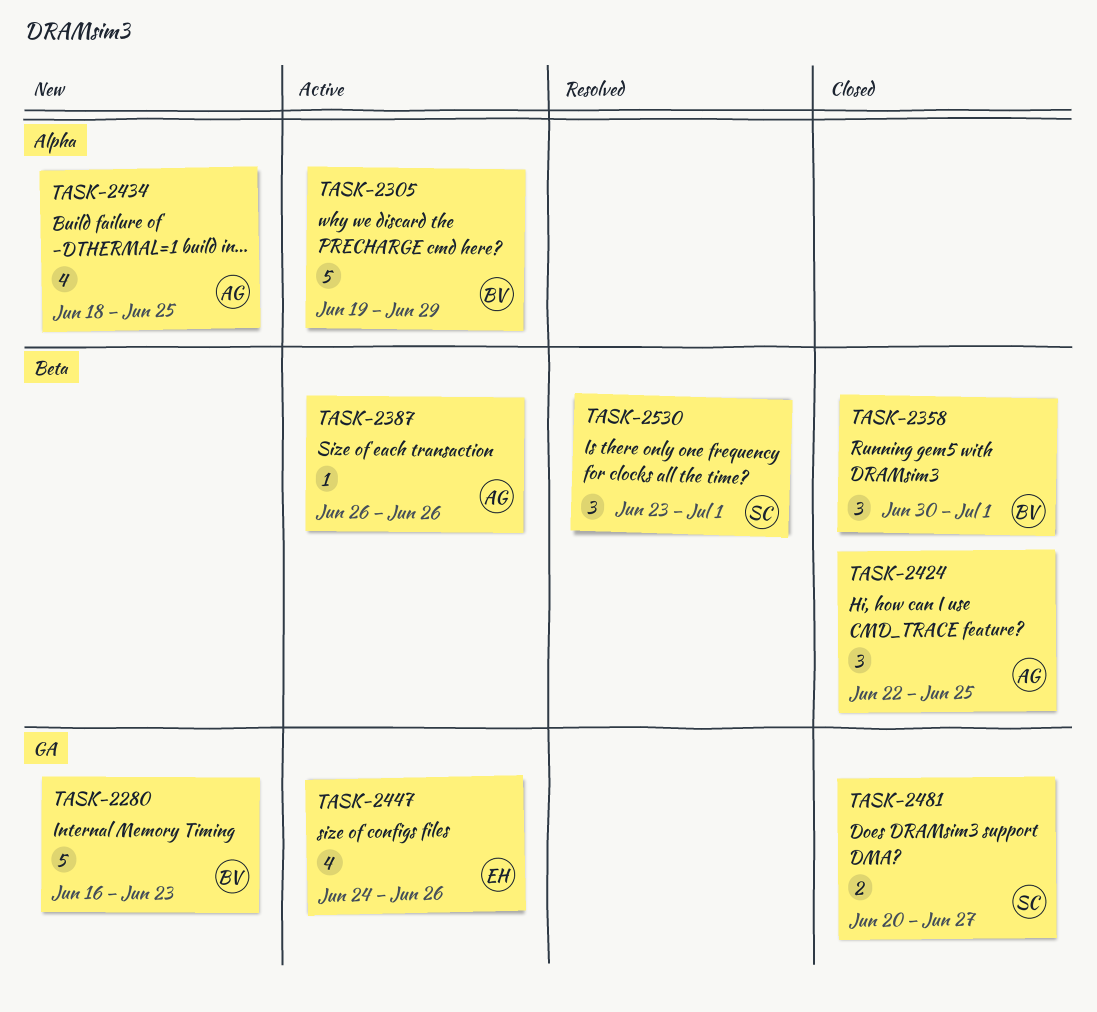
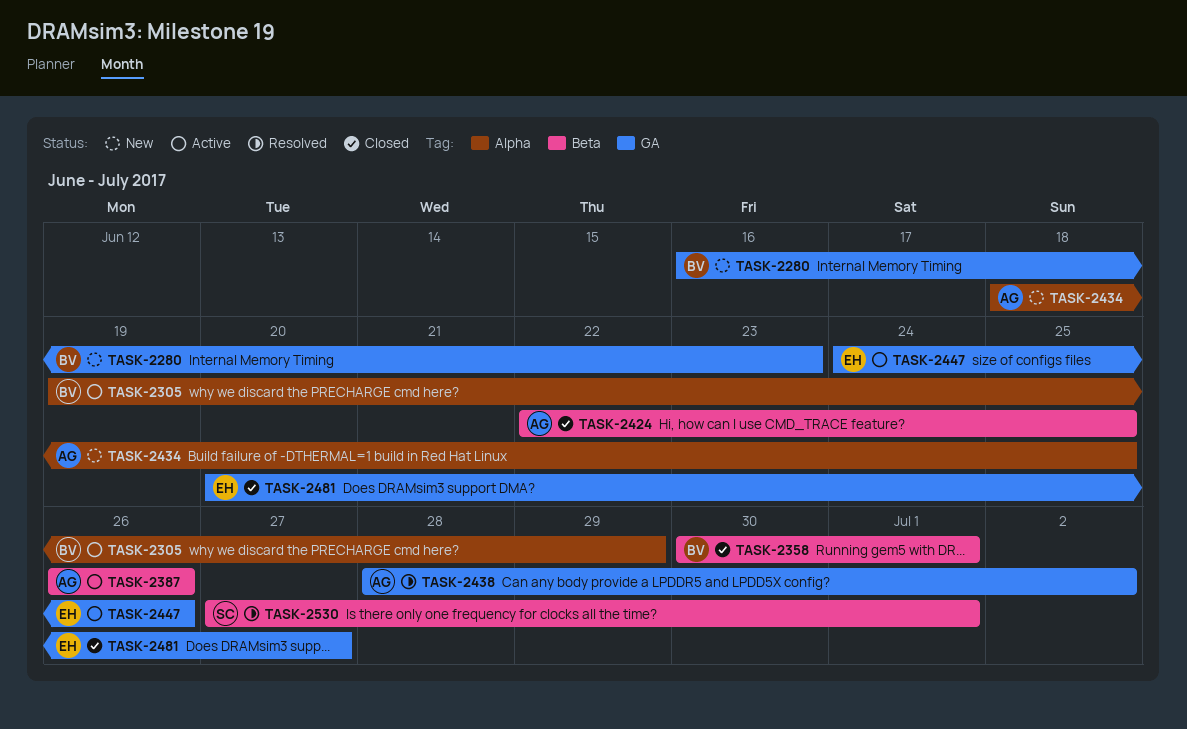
TASK-2438: none -> present
TASK-2481, owner: SC -> EH
TASK-2530, start: Jun 23 -> Jun 27

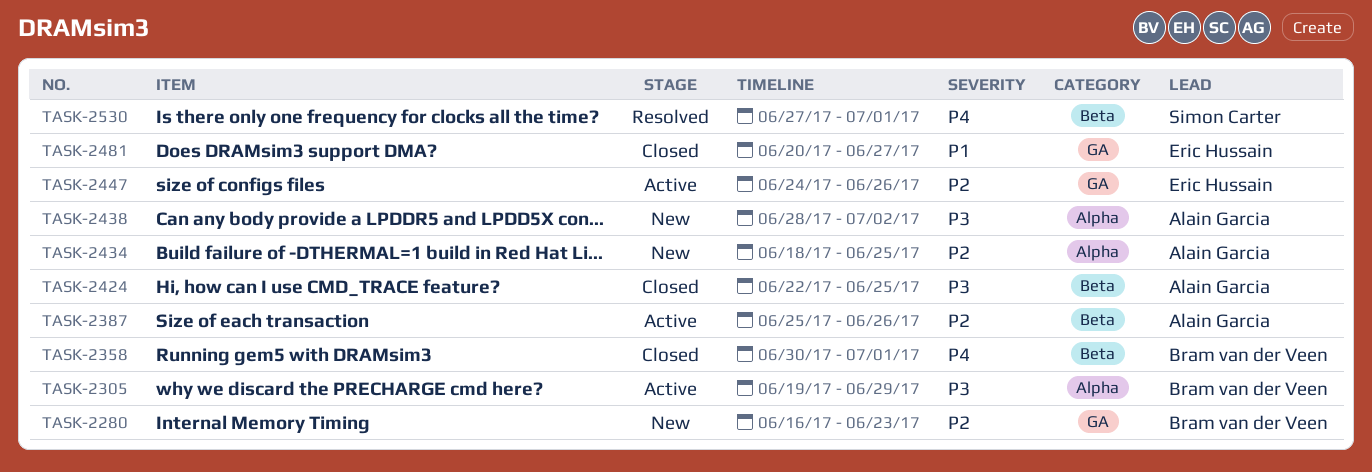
TASK-2387, start: Jun 26 -> Jun 25
TASK-2438, status: Resolved -> New
TASK-2438, label: GA -> Alpha

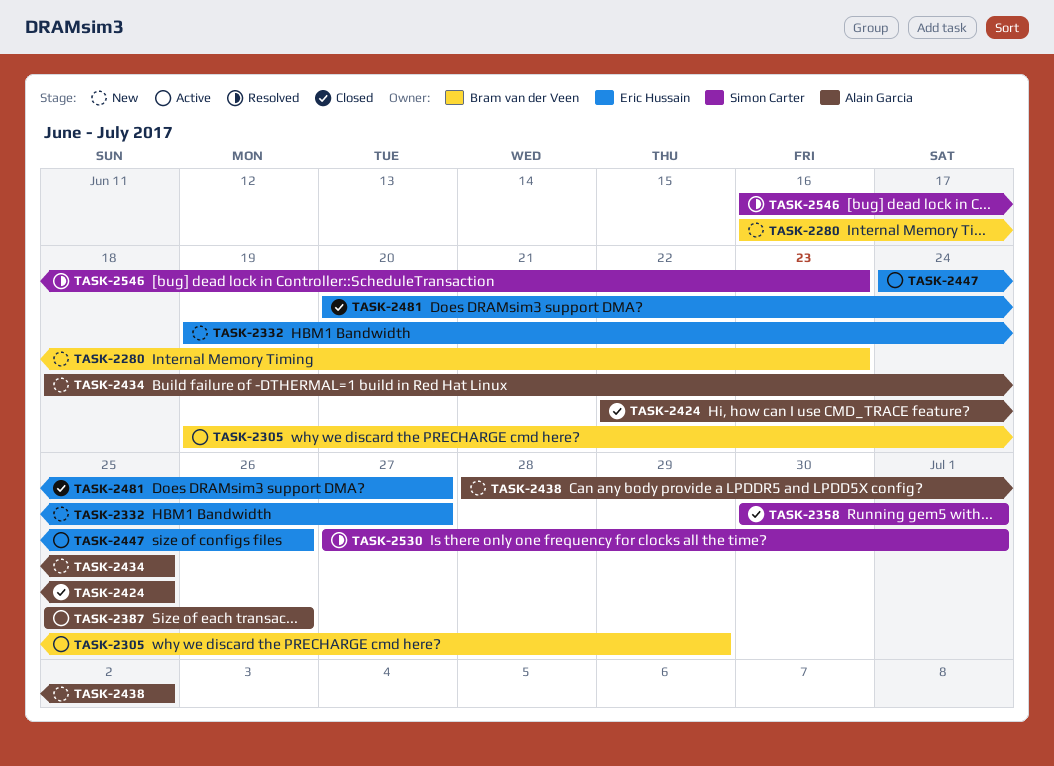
TASK-2332: none -> present
TASK-2358, owner: Bram van der Veen -> Simon Carter
TASK-2546: none -> present

